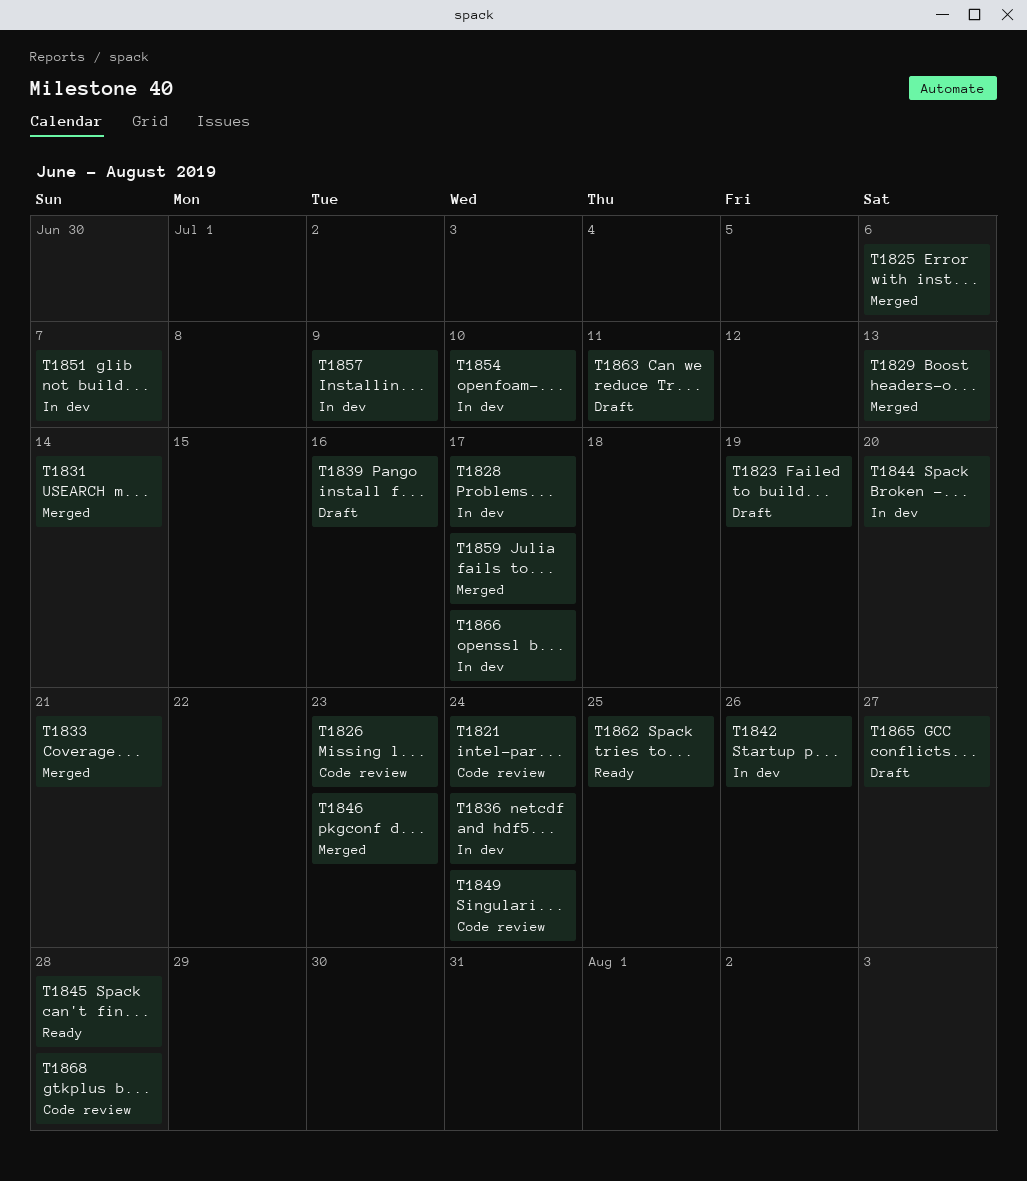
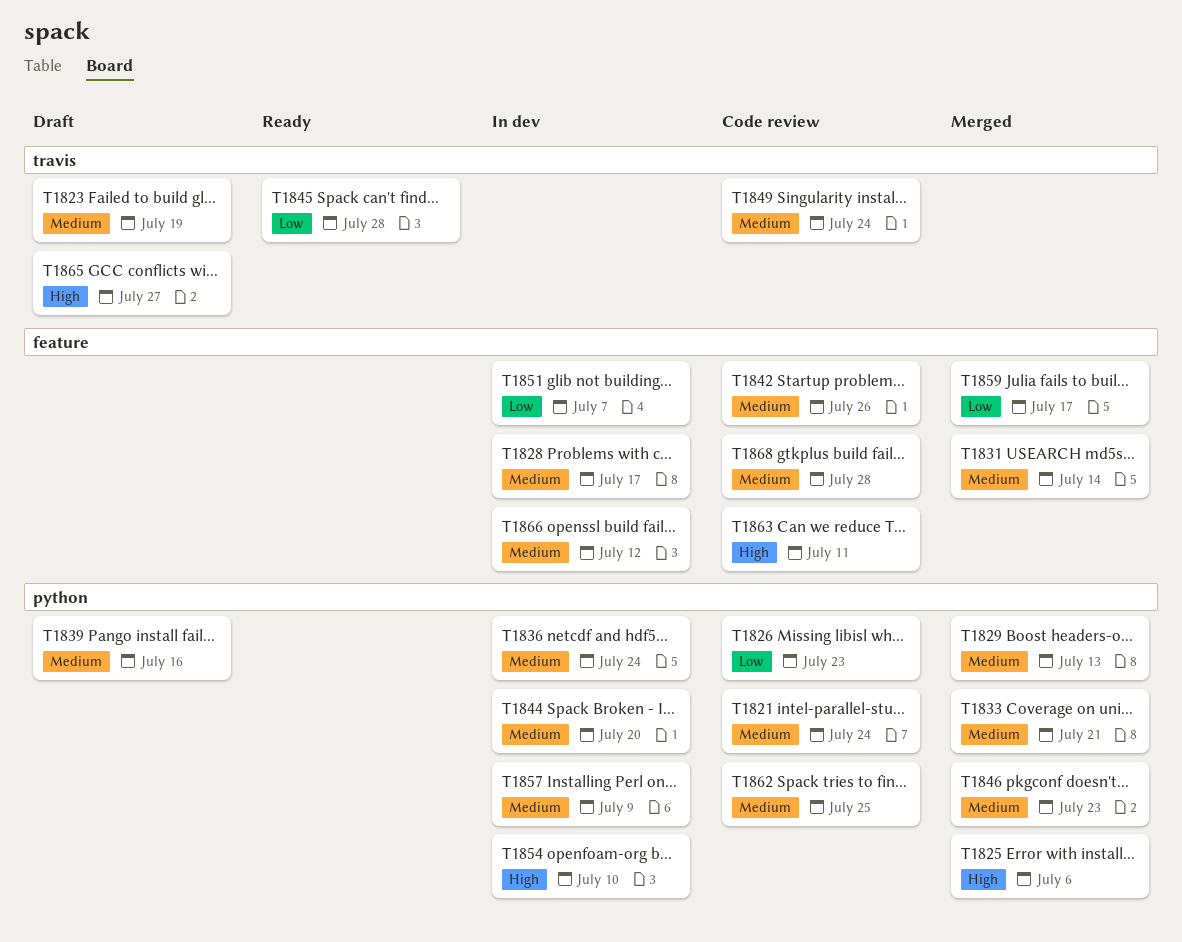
T1842, status: In dev -> Code review
T1862, status: Ready -> Code review
T1863, status: Draft -> Code review
T1866, due: Jul 17 -> Jul 12

